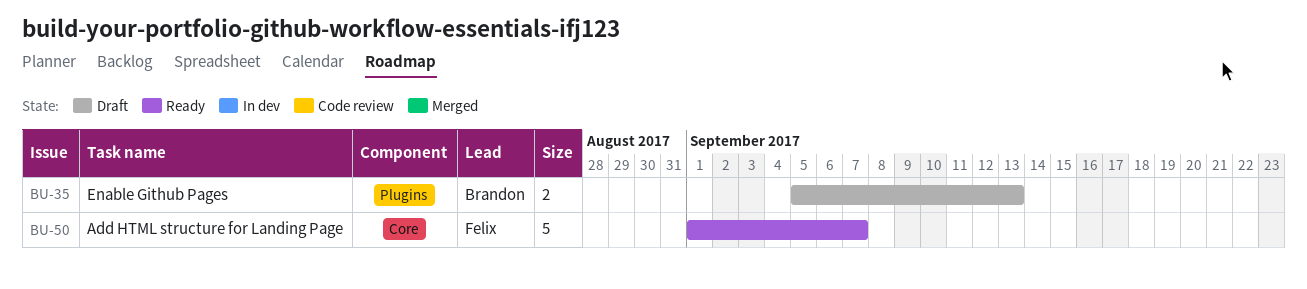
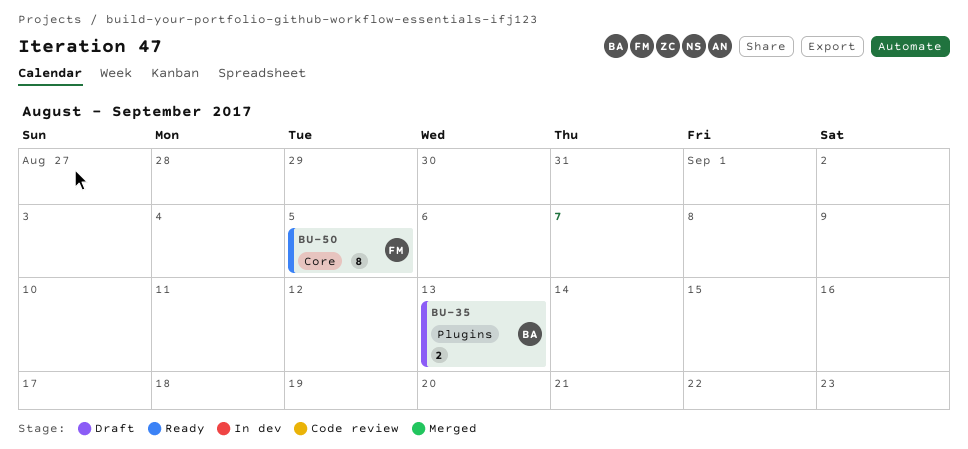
BU-50, estimate: 5 -> 8
BU-50, due: Sep 7 -> Sep 5

